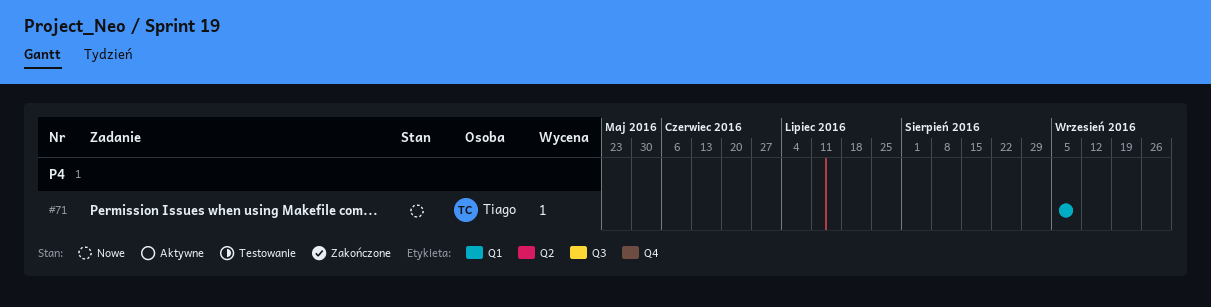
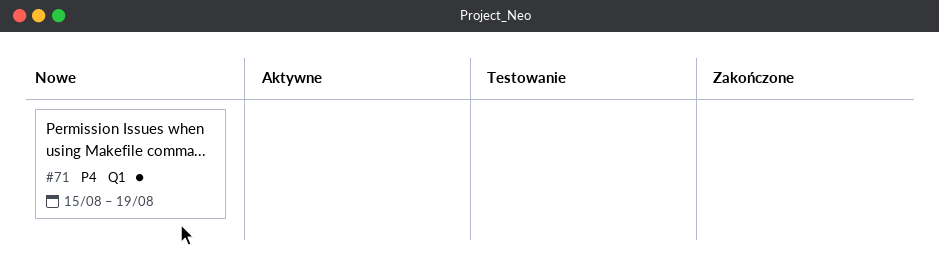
#71, start: Sep 5 -> Aug 15
#71, due: Sep 9 -> Aug 19

